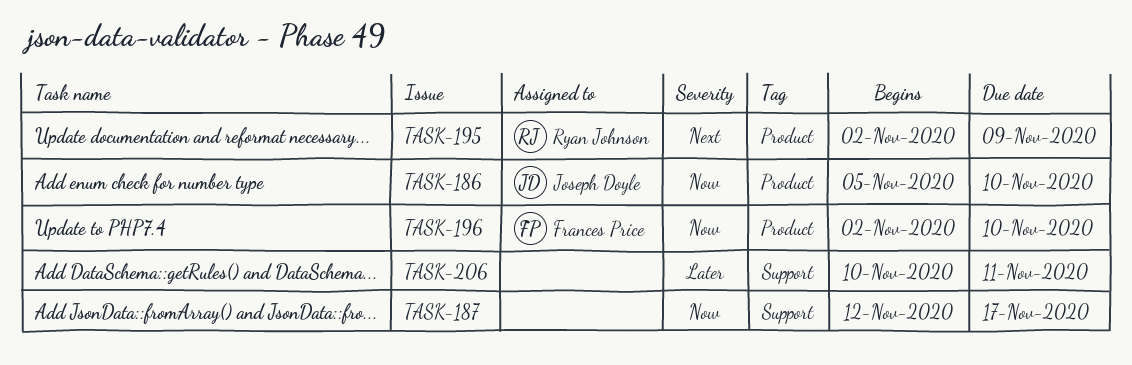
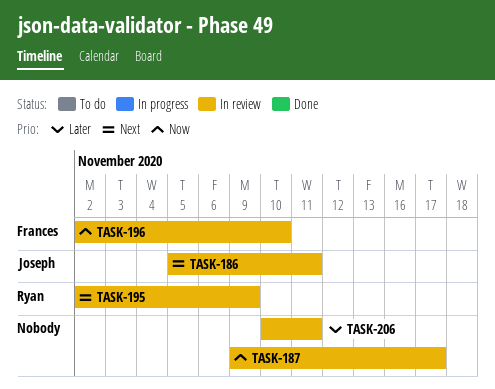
TASK-186, priority: Now -> Next
TASK-186, due: Nov 10 -> Nov 11
TASK-187, start: Nov 12 -> Nov 9

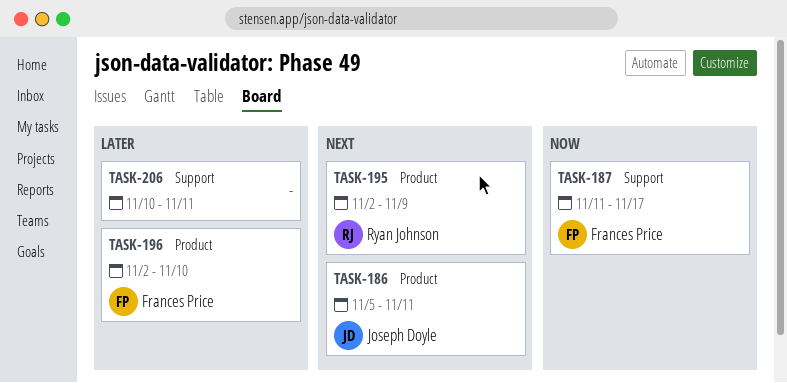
TASK-187, owner: none -> Frances Price
TASK-187, start: Nov 9 -> Nov 11
TASK-196, priority: Now -> Later

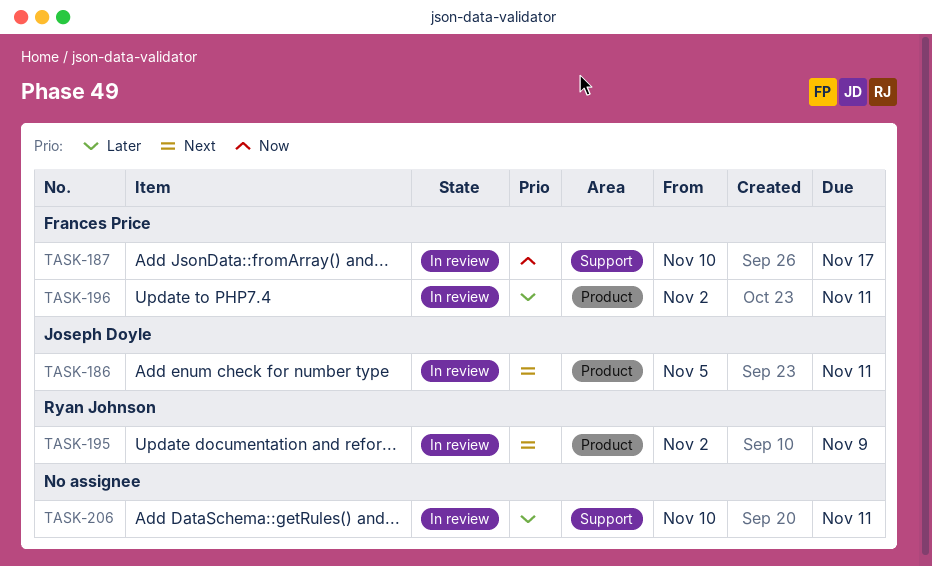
TASK-187, start: Nov 11 -> Nov 10
TASK-196, due: Nov 10 -> Nov 11

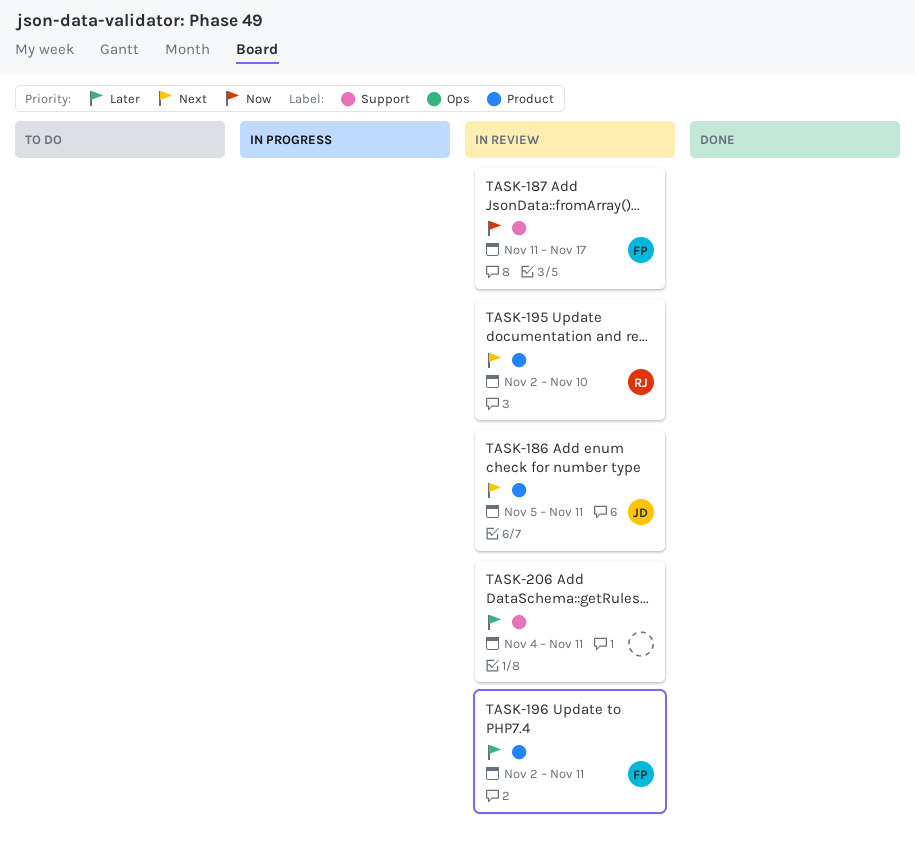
TASK-187, start: Nov 10 -> Nov 11
TASK-195, due: Nov 9 -> Nov 10
TASK-206, start: Nov 10 -> Nov 4

